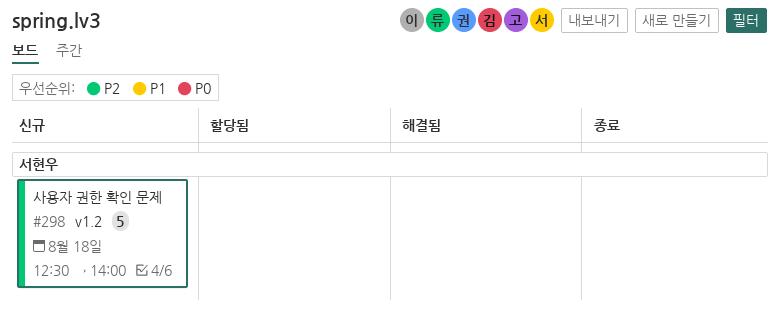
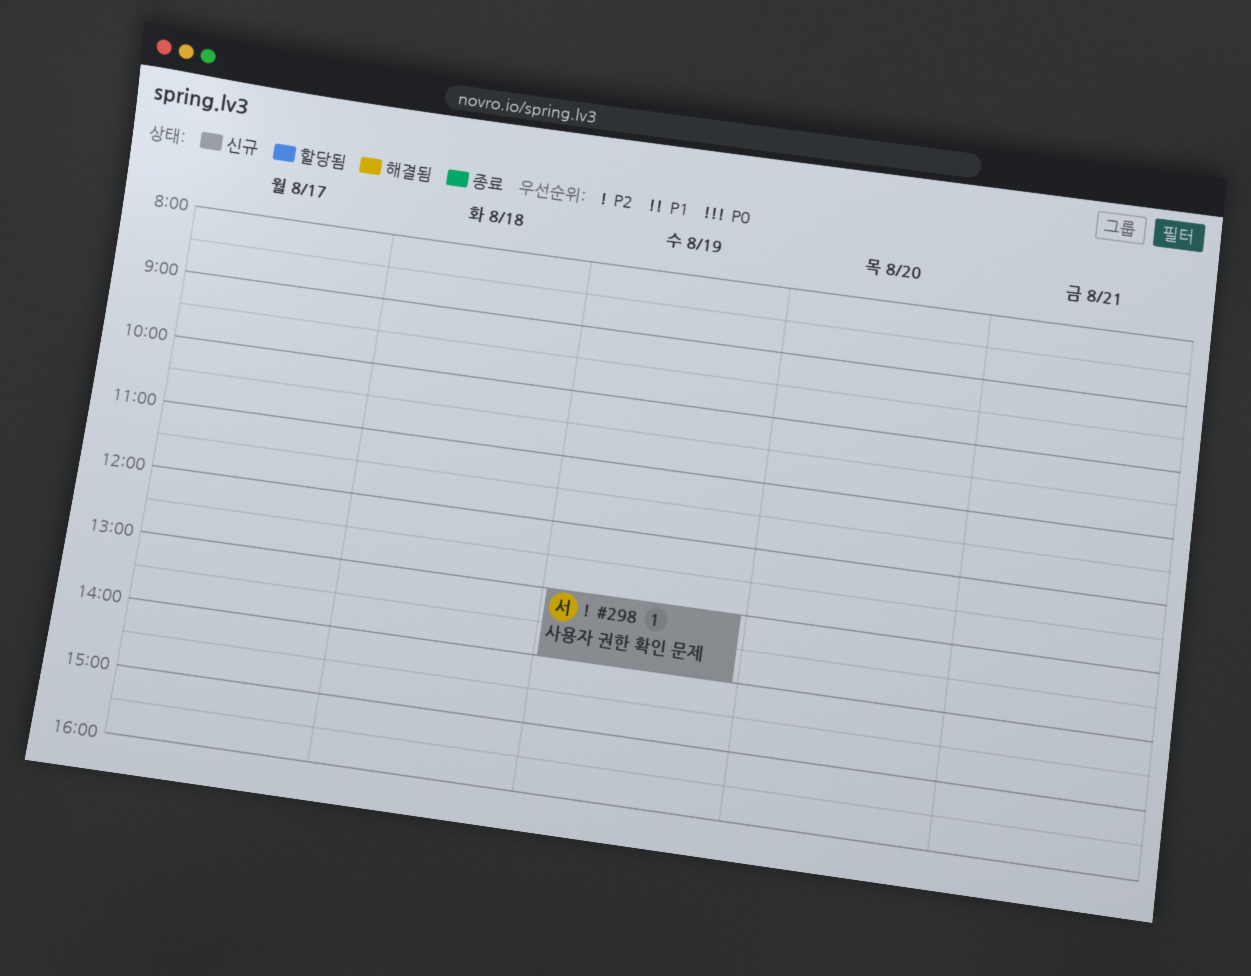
#298, estimate: 5 -> 1
#298, day: Aug 18 -> Aug 19
#298, begins: 12:30 -> 13:00

